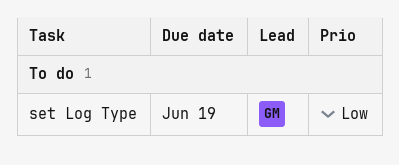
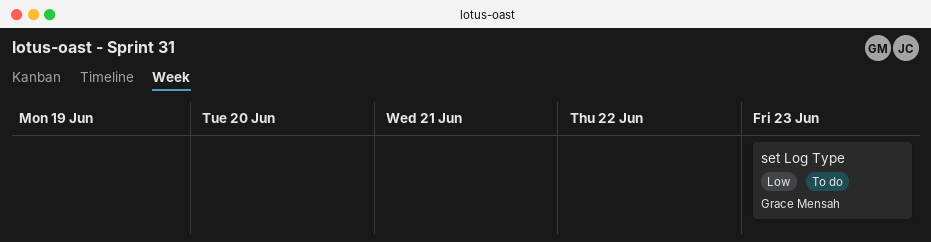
set Log Type, due: Jun 19 -> Jun 23

